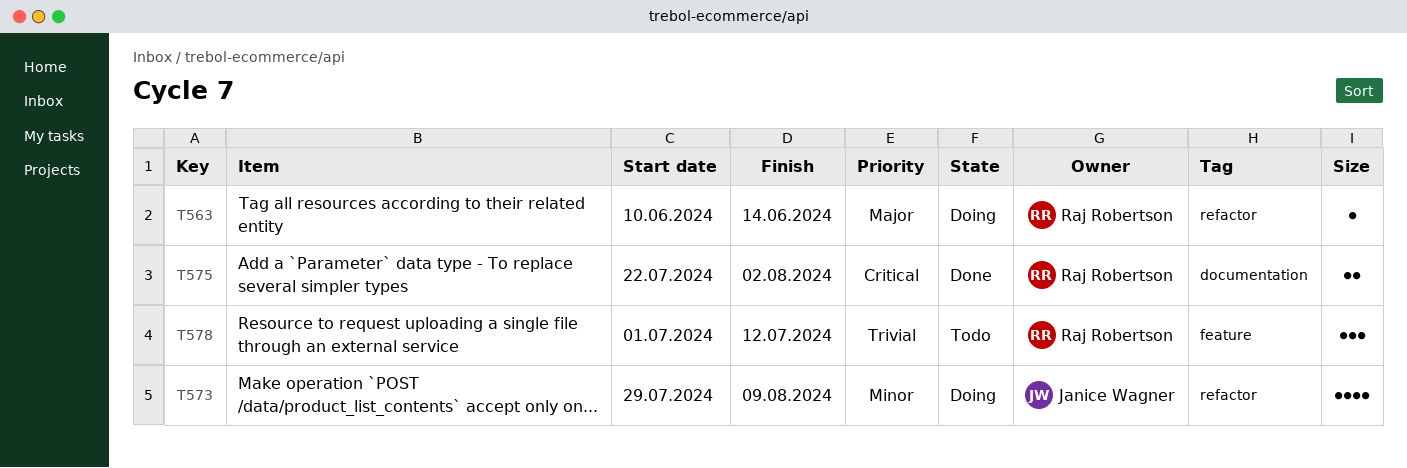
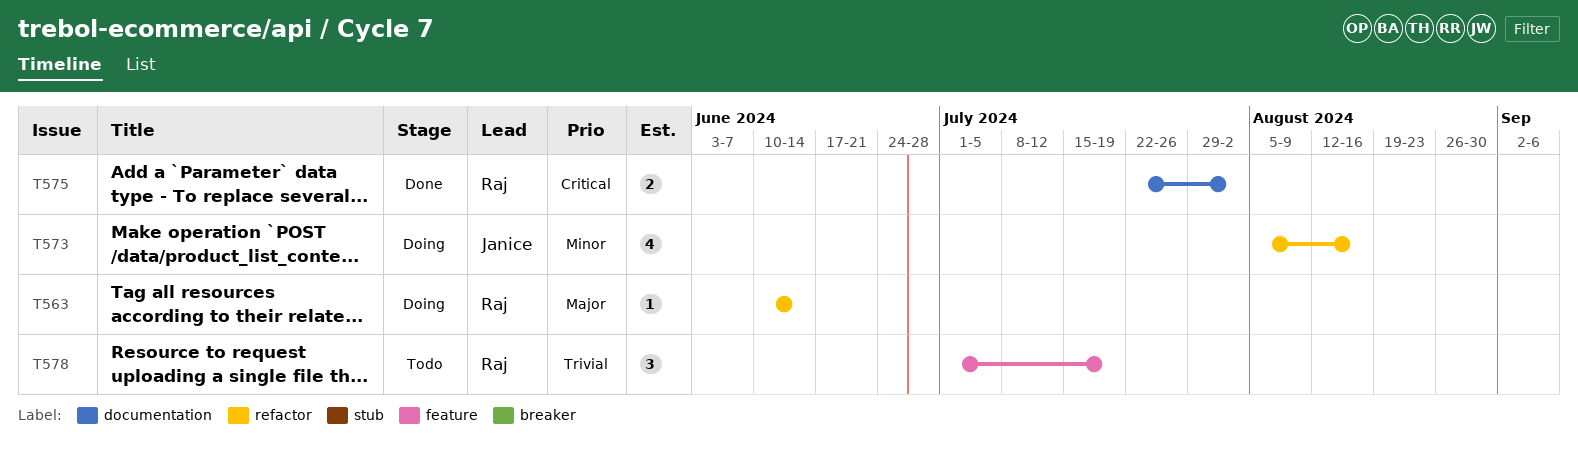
T573, start: Jul 29 -> Aug 5
T573, due: Aug 9 -> Aug 16
T578, due: Jul 12 -> Jul 19

